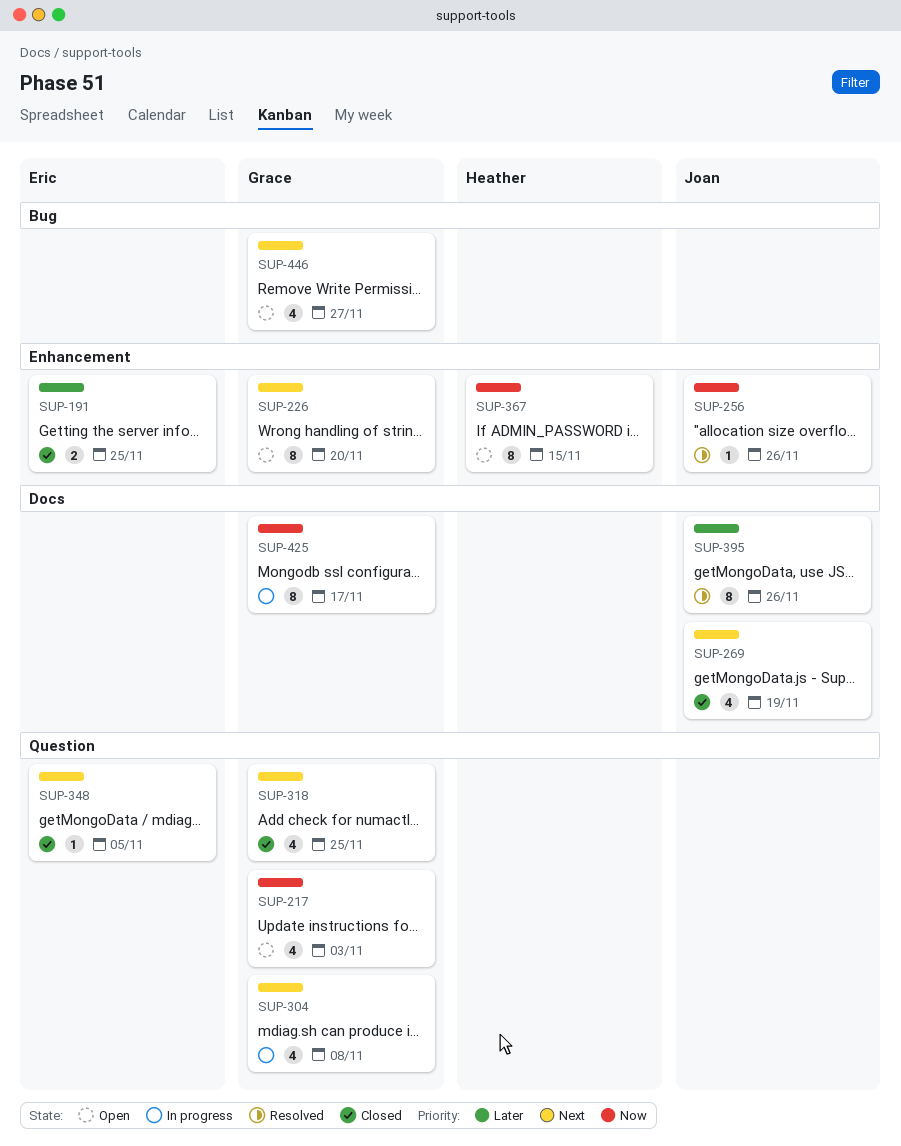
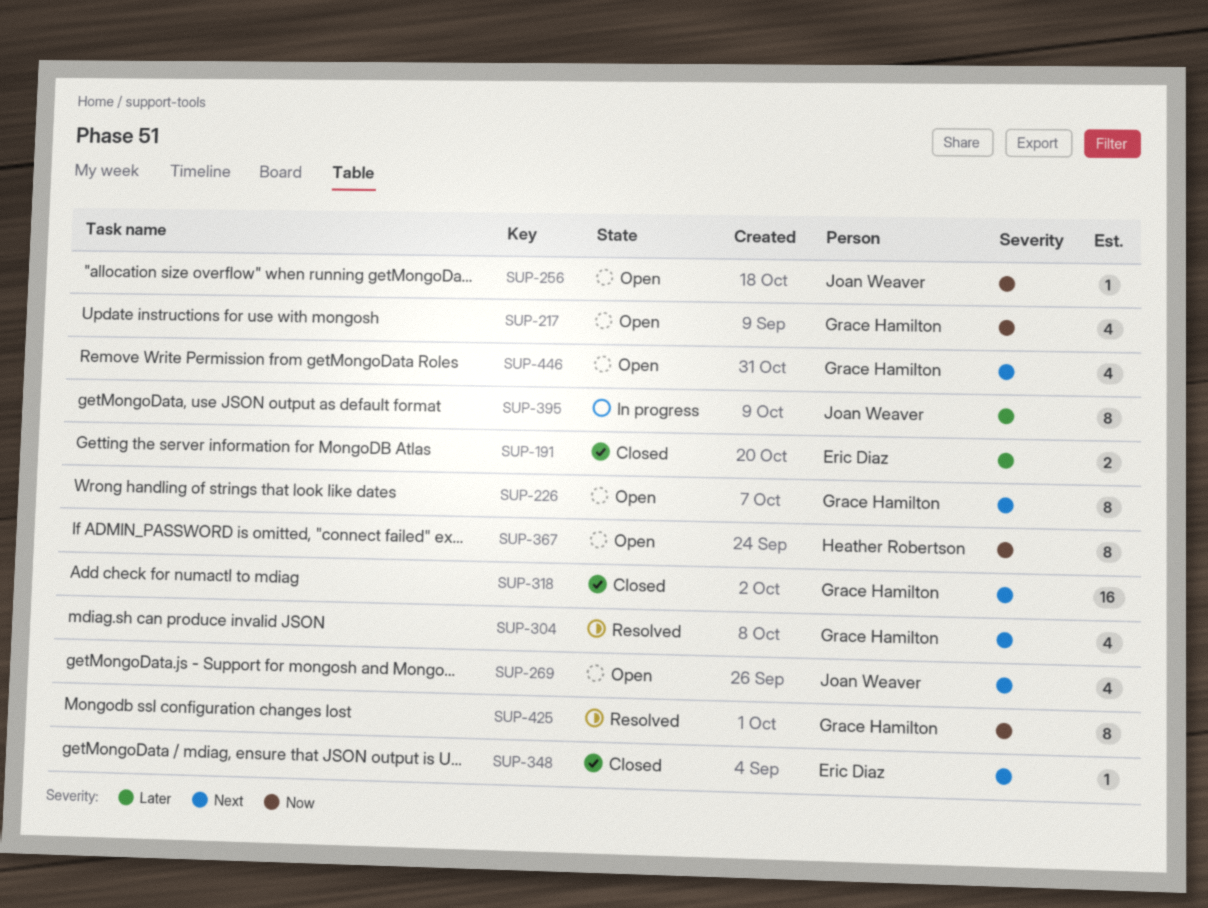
SUP-256, status: Resolved -> Open
SUP-269, status: Closed -> Open
SUP-304, status: In progress -> Resolved
SUP-318, estimate: 4 -> 16
SUP-395, status: Resolved -> In progress
SUP-425, status: In progress -> Resolved

